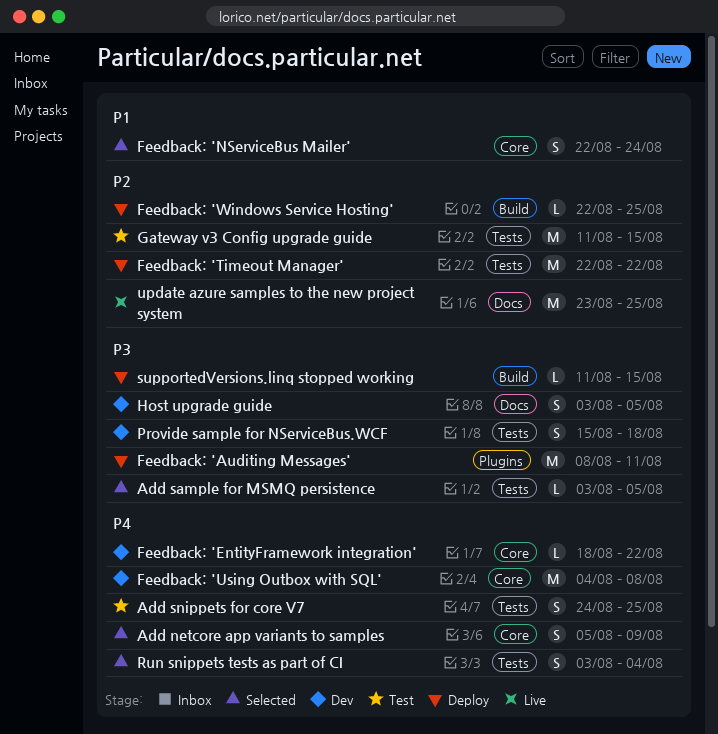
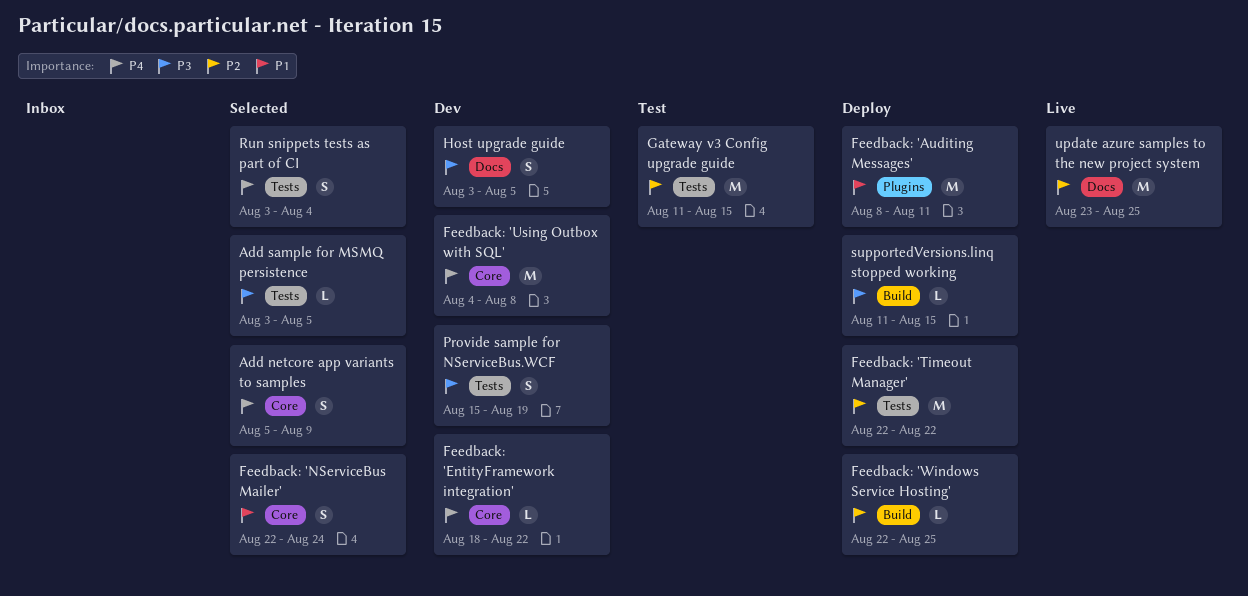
Add snippets for core V7: present -> none
Feedback: 'Auditing Messages', priority: P3 -> P1
Provide sample for NServiceBus.WCF, due: Aug 18 -> Aug 19

